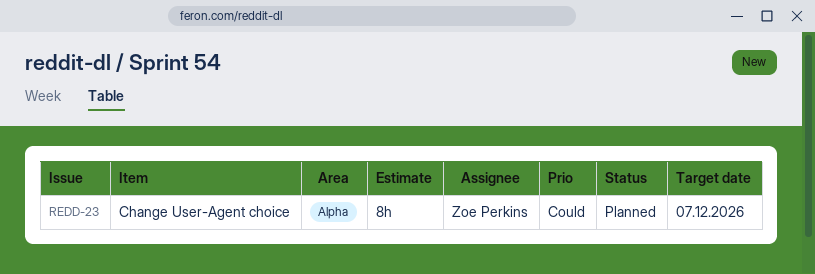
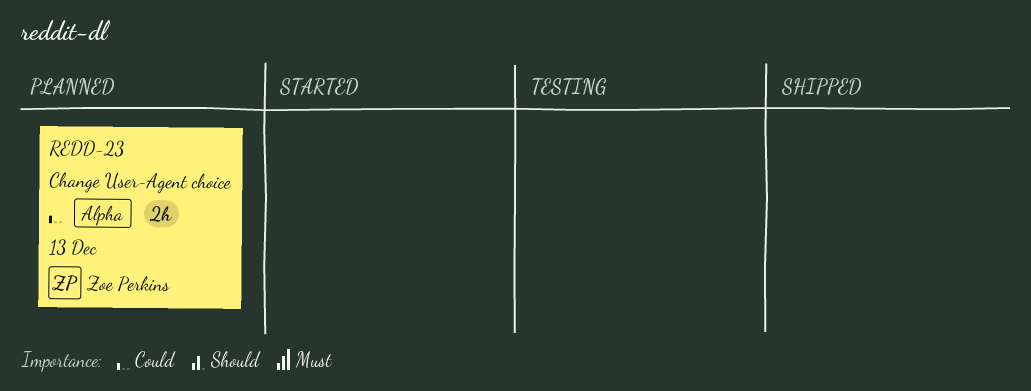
REDD-23, estimate: 8h -> 2h
REDD-23, due: Dec 7 -> Dec 13

